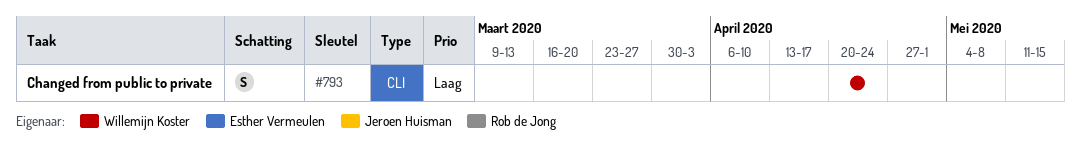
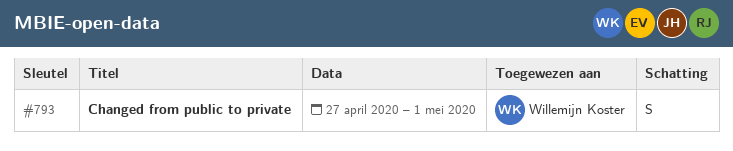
#793, start: Apr 20 -> Apr 27
#793, due: Apr 24 -> May 1

